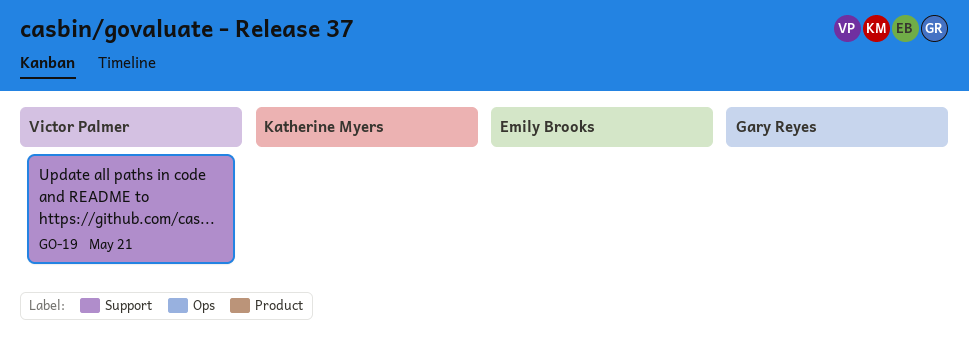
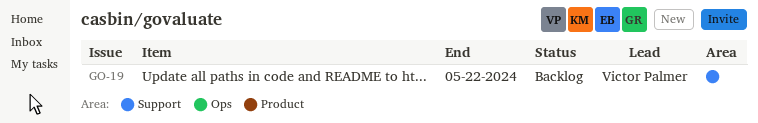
GO-19, due: May 21 -> May 22

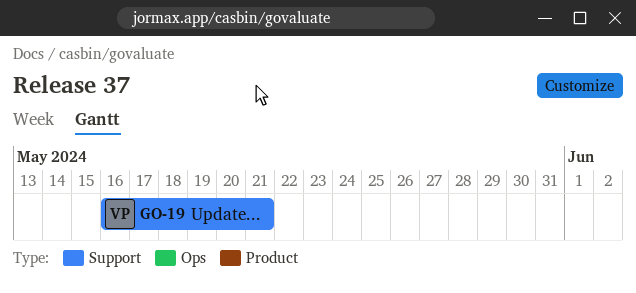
GO-19, due: May 22 -> May 21

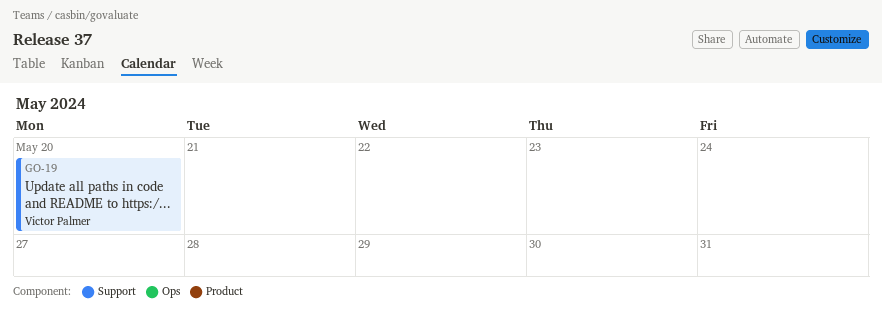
GO-19, due: May 21 -> May 20

